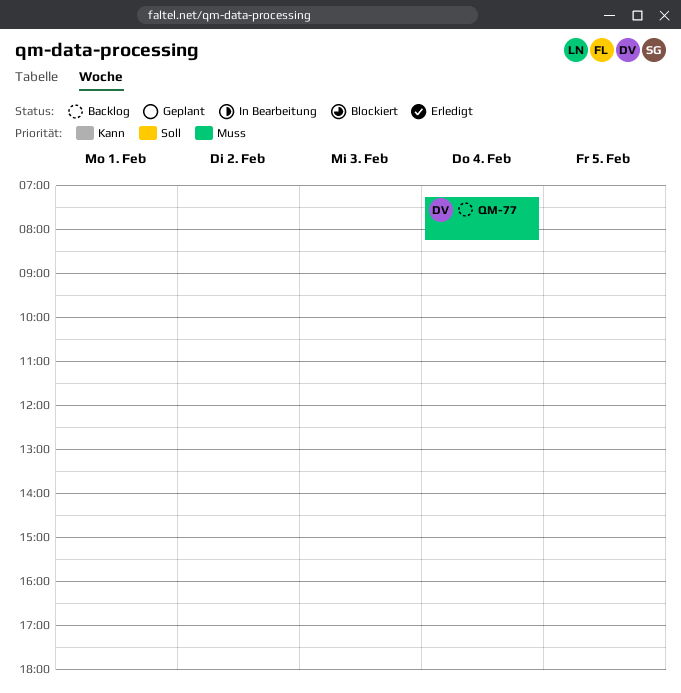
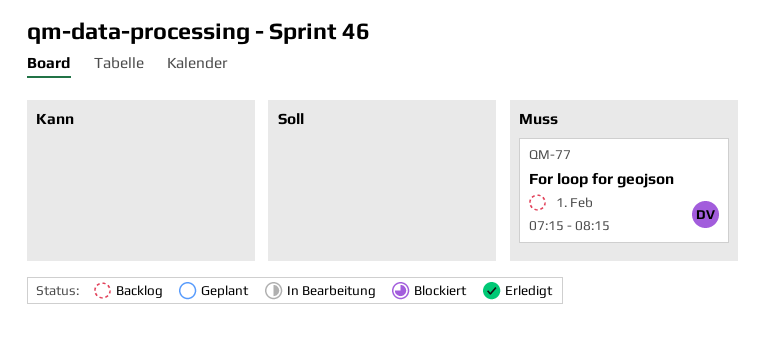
QM-77, day: Feb 4 -> Feb 1

